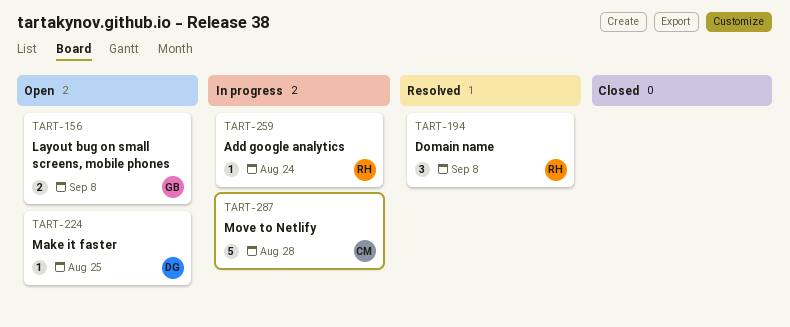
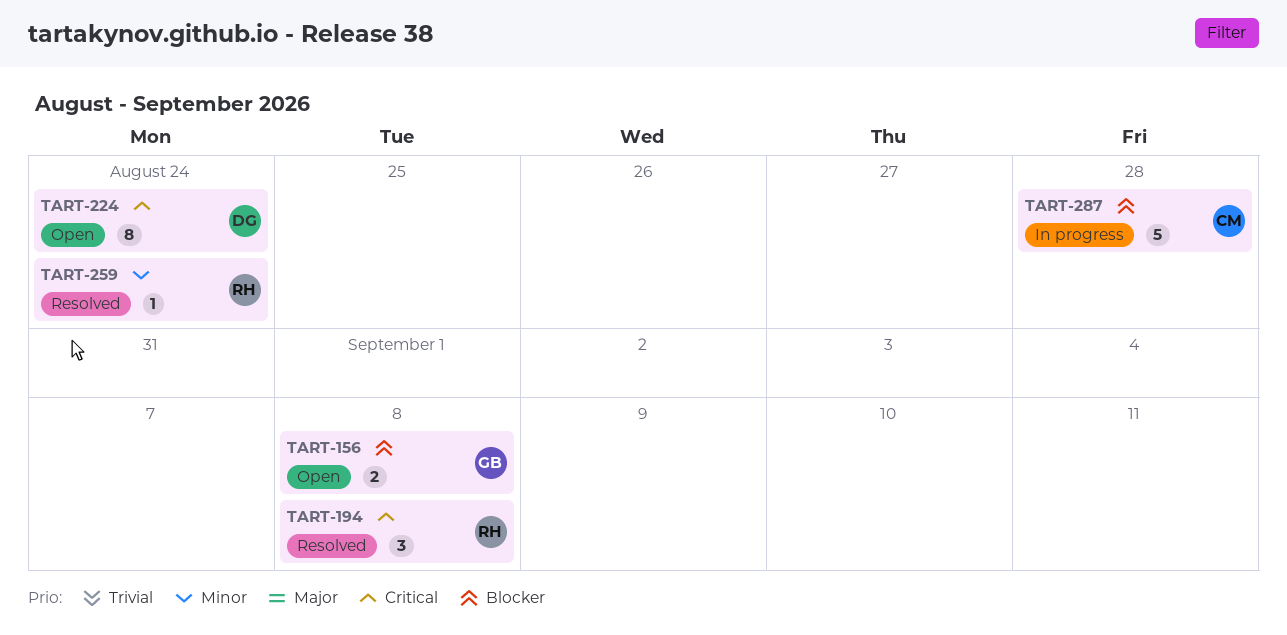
TART-224, estimate: 1 -> 8
TART-224, due: Aug 25 -> Aug 24
TART-259, status: In progress -> Resolved

